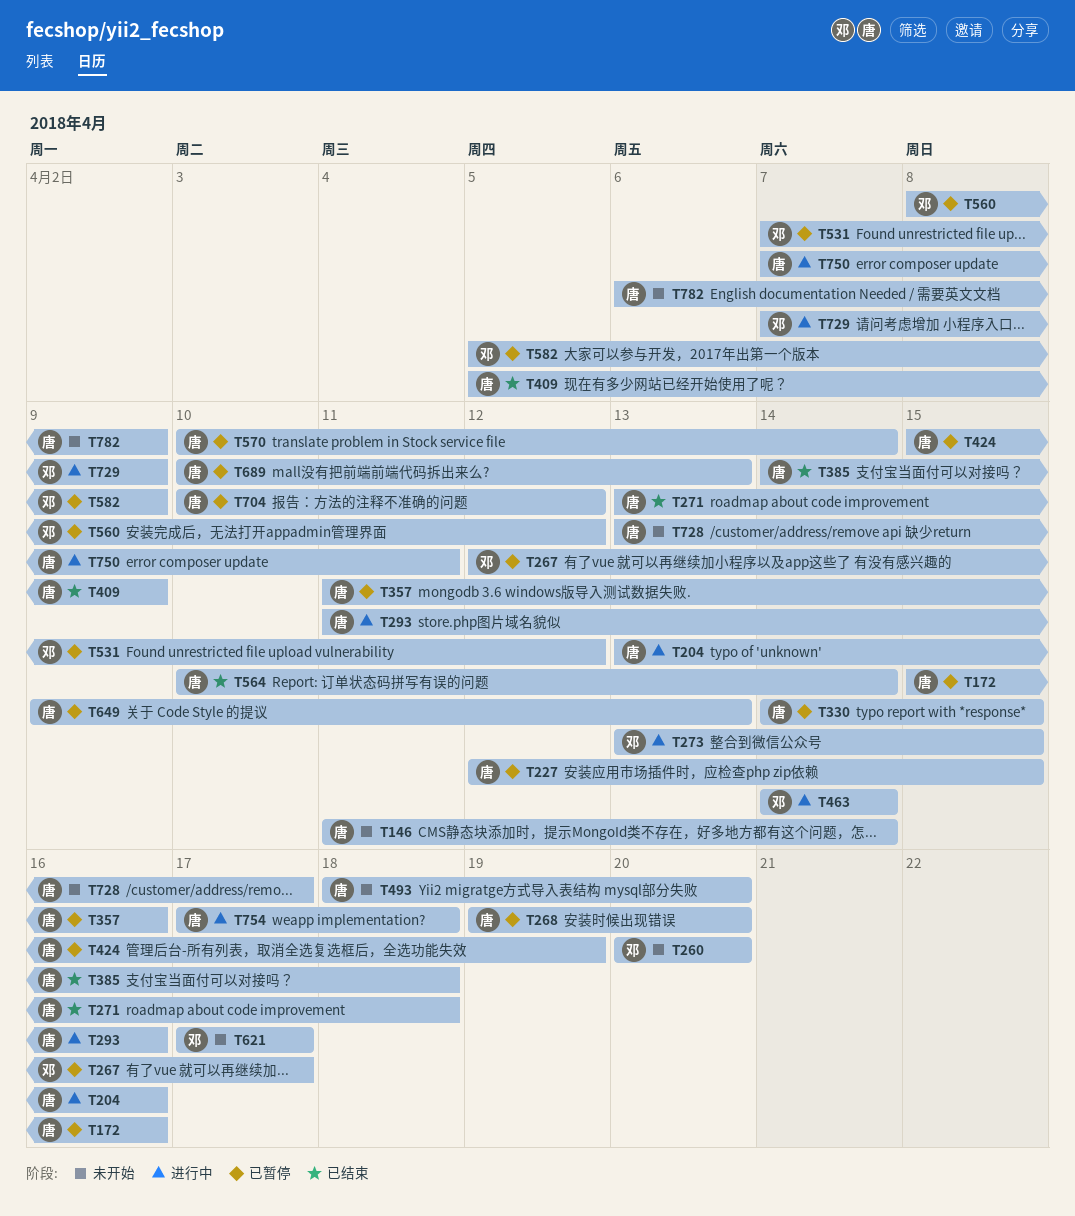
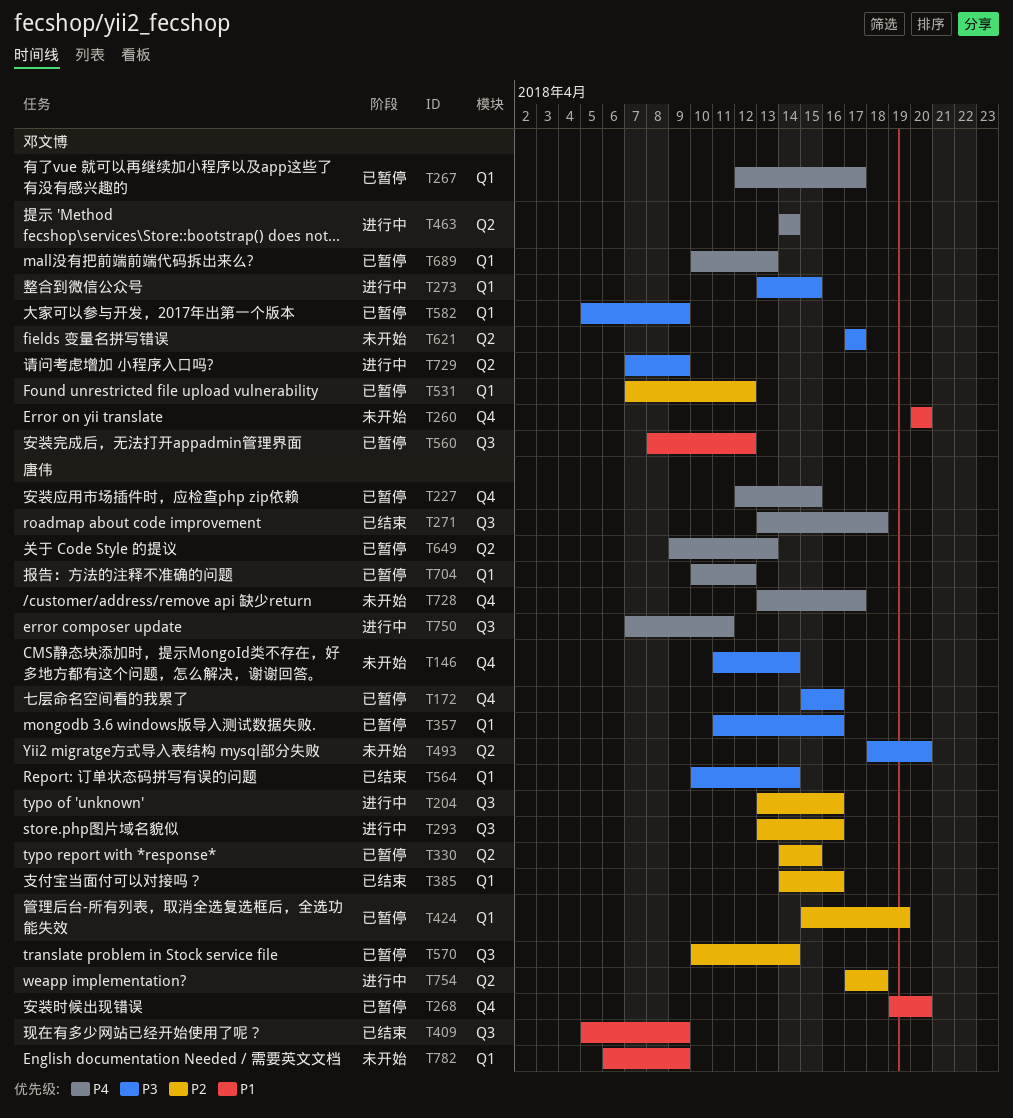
T293, start: Apr 11 -> Apr 13
T385, due: Apr 18 -> Apr 16
T689, owner: 唐伟 -> 邓文博

